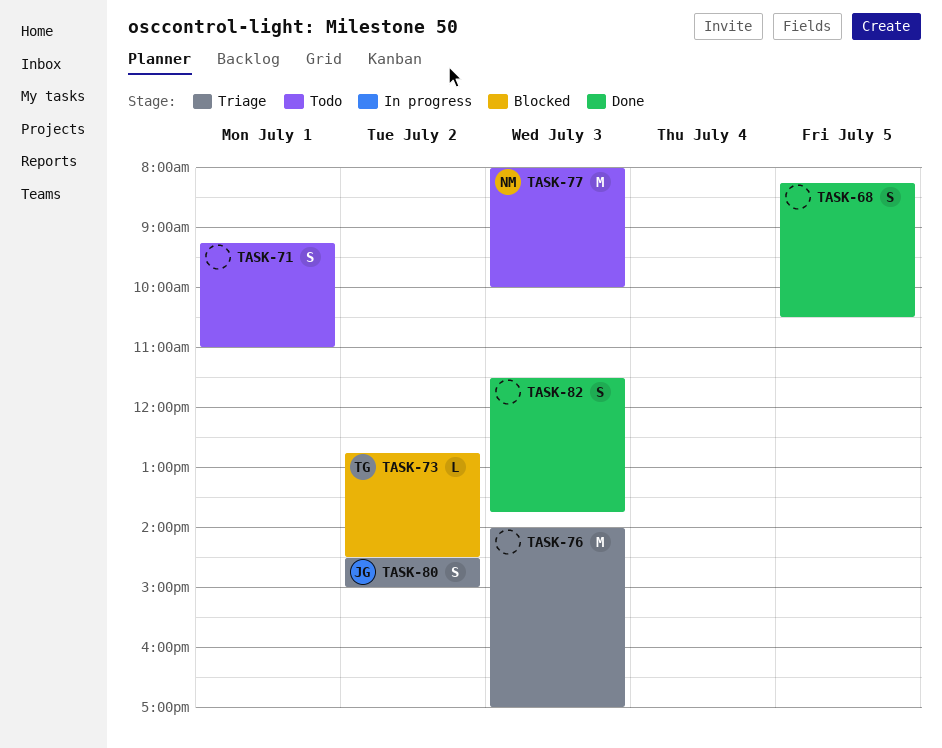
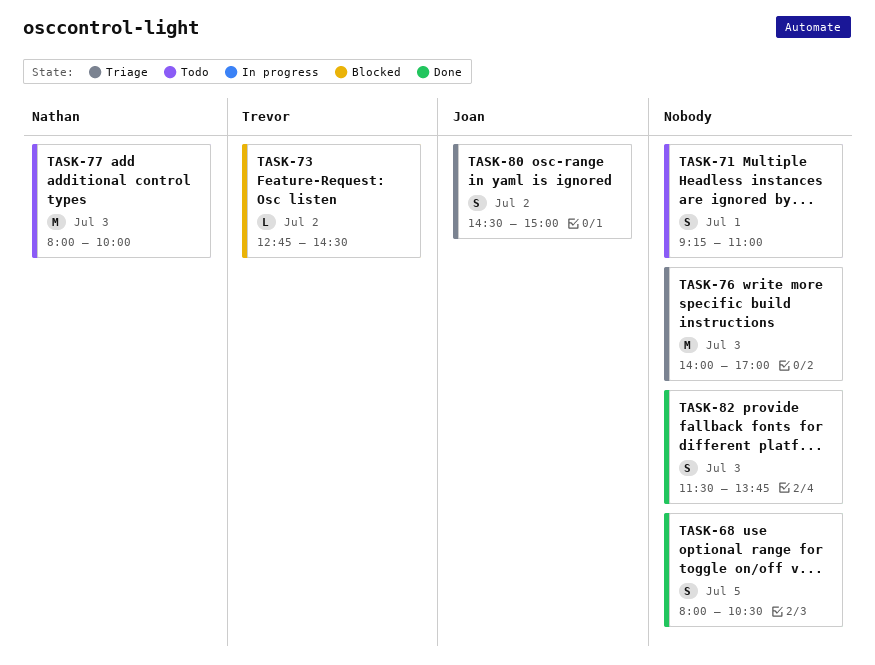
TASK-68, begins: 08:15 -> 08:00

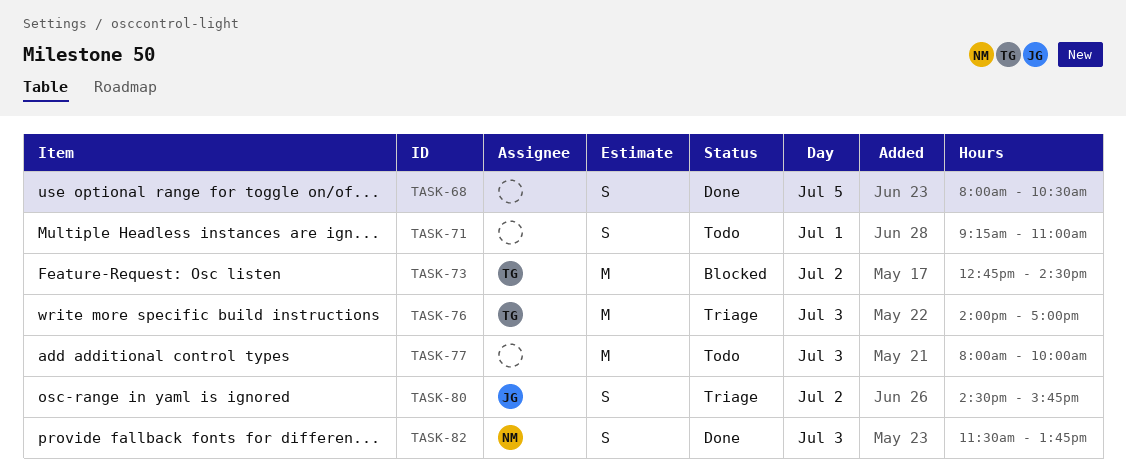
TASK-73, estimate: L -> M
TASK-76, owner: none -> Trevor
TASK-77, owner: Nathan -> none
TASK-80, ends: 15:00 -> 15:45
TASK-82, owner: none -> Nathan

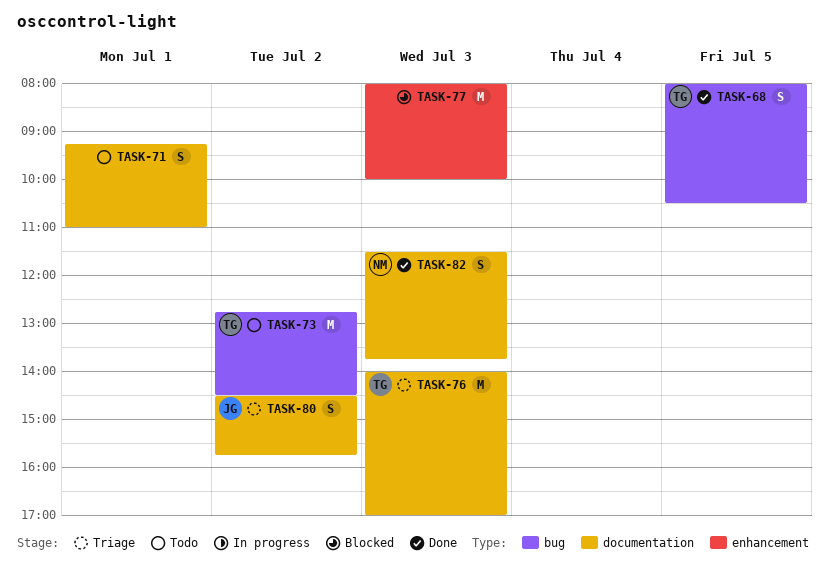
TASK-68, owner: none -> TG
TASK-73, status: Blocked -> Todo
TASK-77, status: Todo -> Blocked

